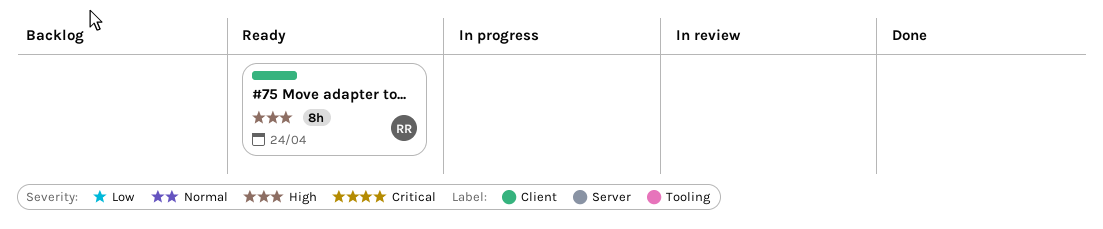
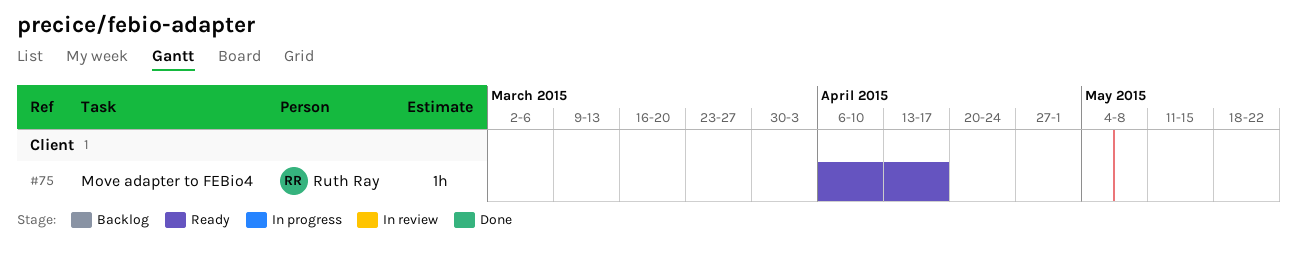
#75, estimate: 8h -> 1h
#75, due: Apr 24 -> Apr 17

